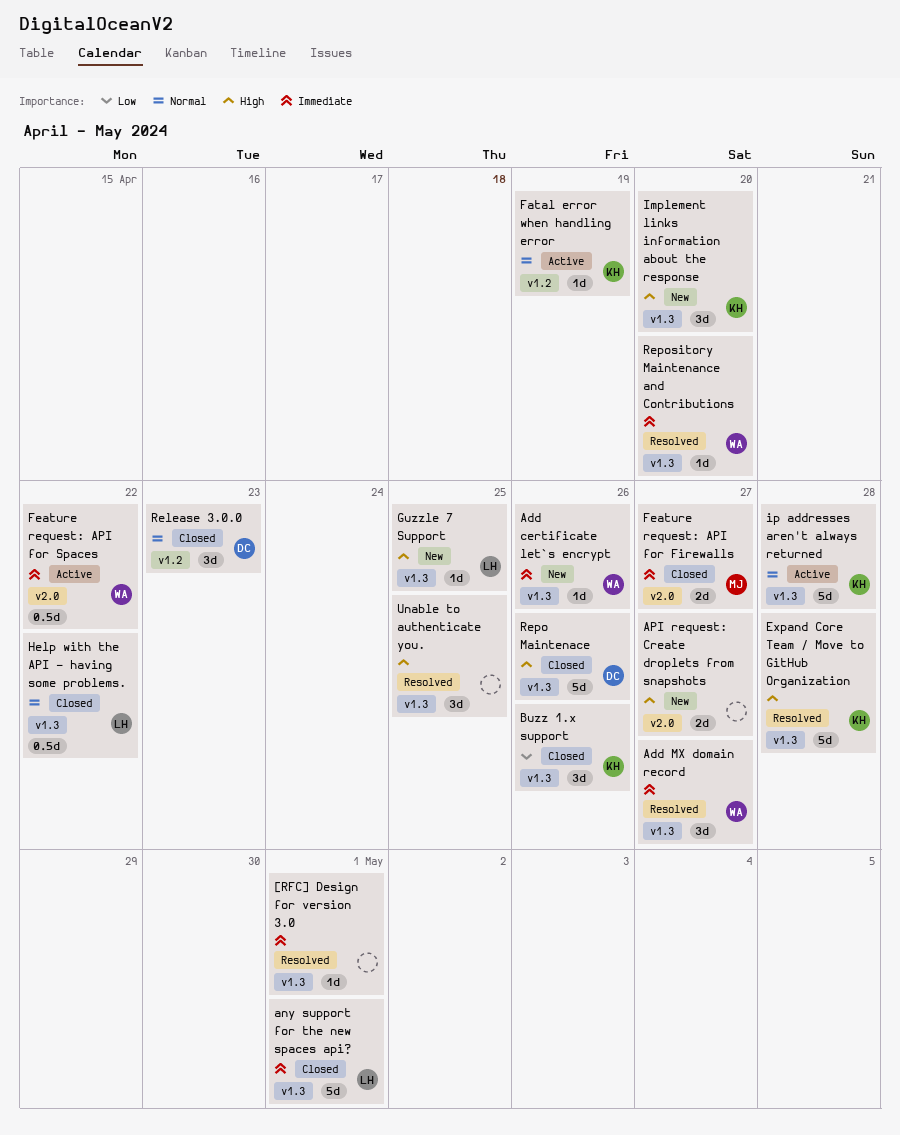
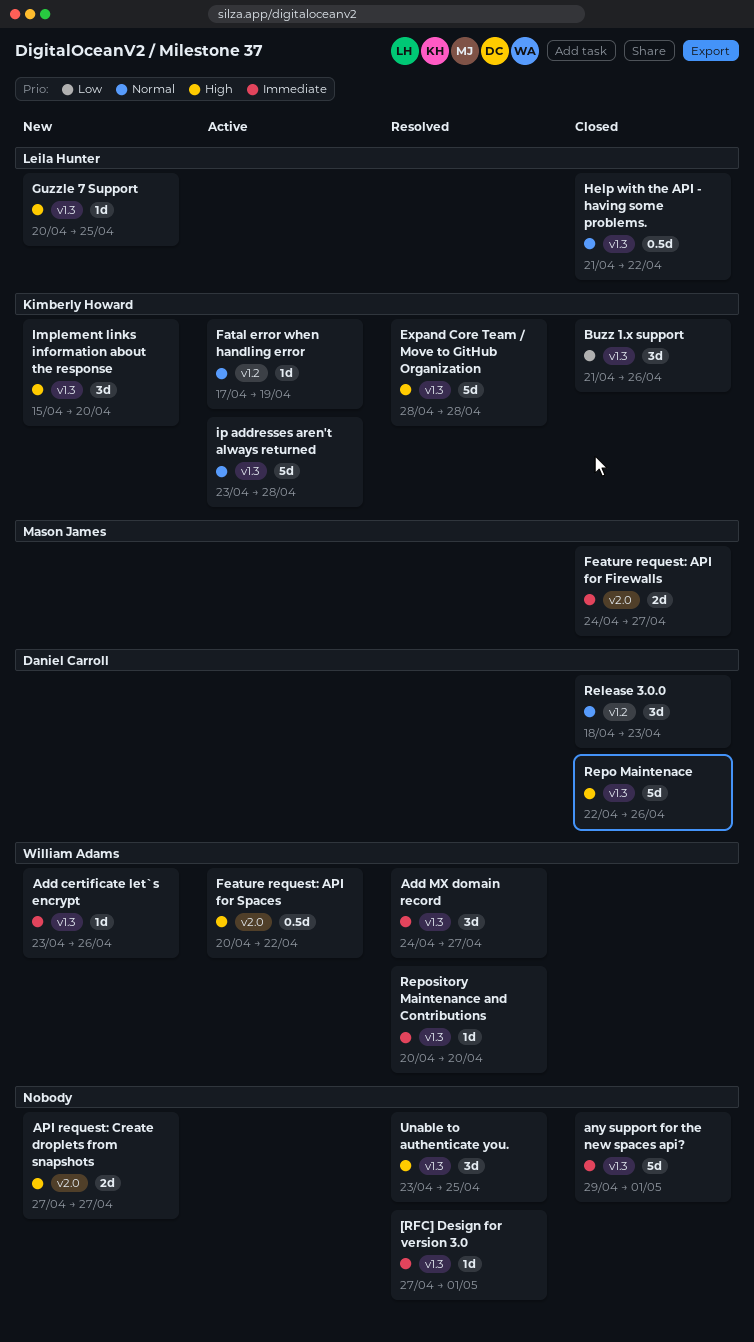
any support for the new spaces api?, owner: Leila Hunter -> none
Feature request: API for Spaces, priority: Immediate -> High

